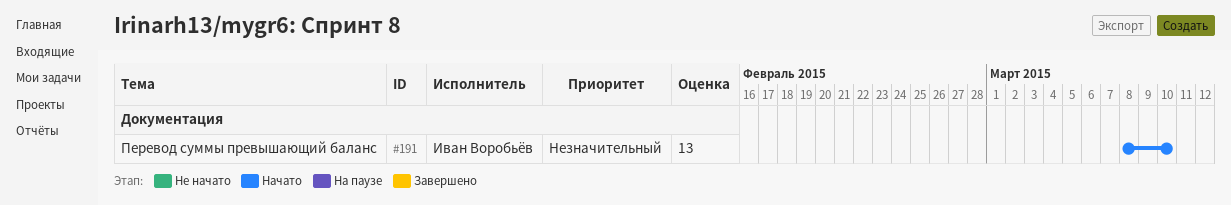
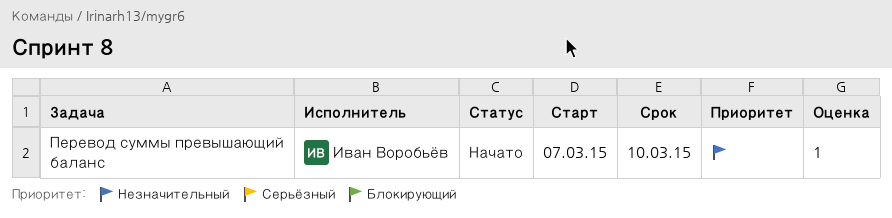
Перевод суммы превышающий баланс, estimate: 13 -> 1
Перевод суммы превышающий баланс, start: Mar 8 -> Mar 7

